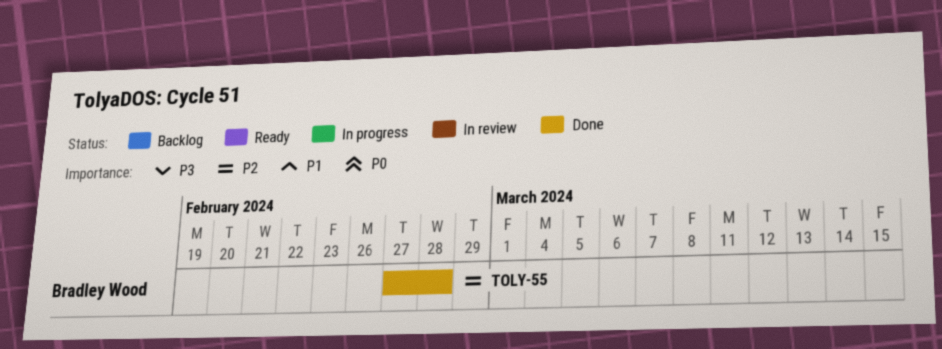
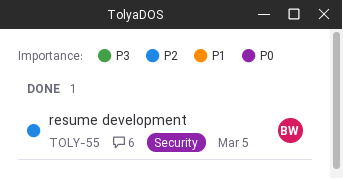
TOLY-55, due: Feb 28 -> Mar 5

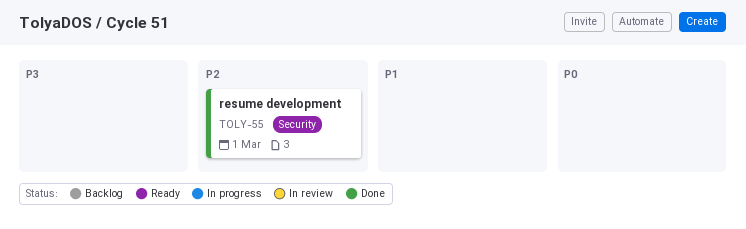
TOLY-55, due: Mar 5 -> Mar 1

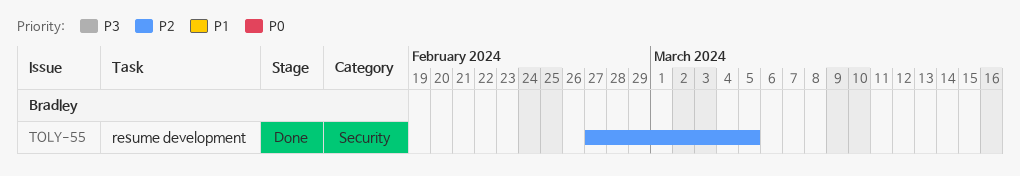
TOLY-55, due: Mar 1 -> Mar 5

